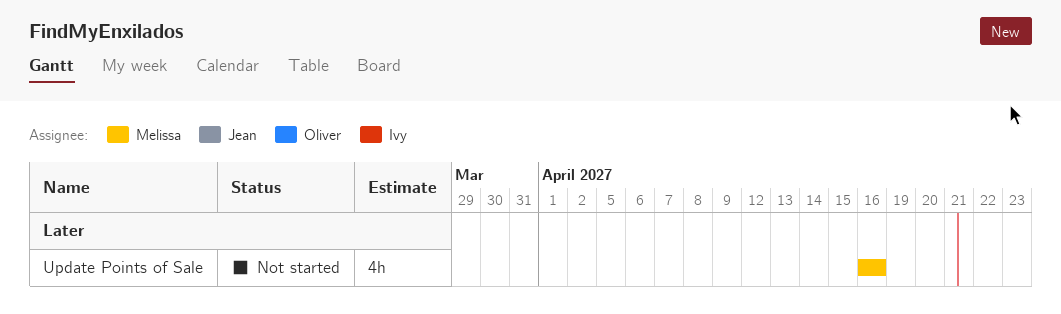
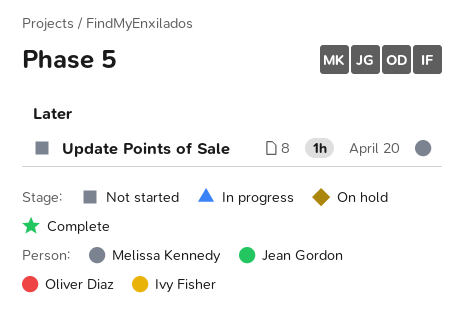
Update Points of Sale, estimate: 4h -> 1h
Update Points of Sale, due: Apr 16 -> Apr 20

